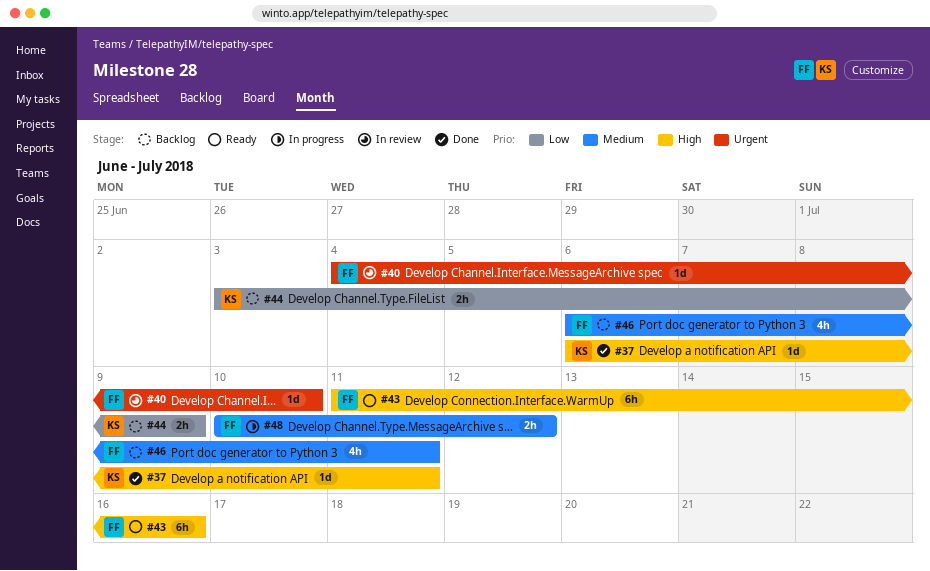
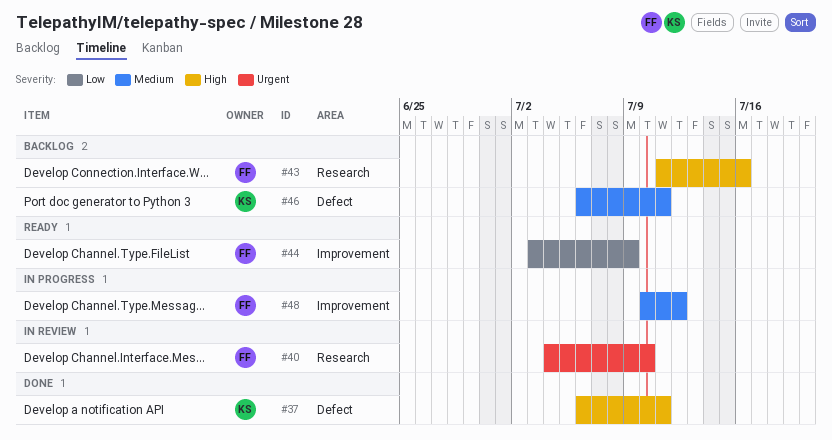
#43, status: Ready -> Backlog
#44, status: Backlog -> Ready
#44, owner: KS -> FF
#46, owner: FF -> KS

